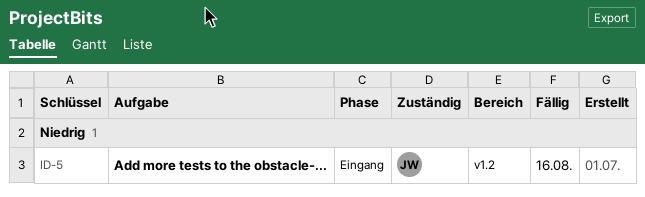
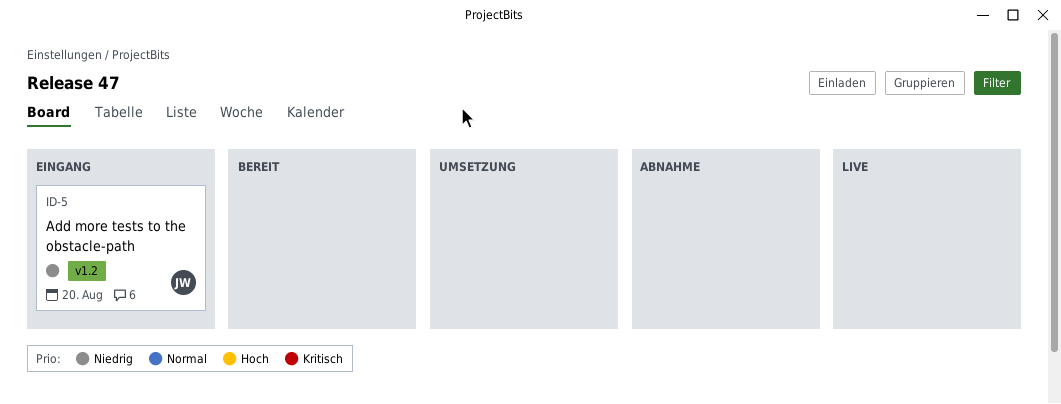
ID-5, due: Aug 16 -> Aug 20

